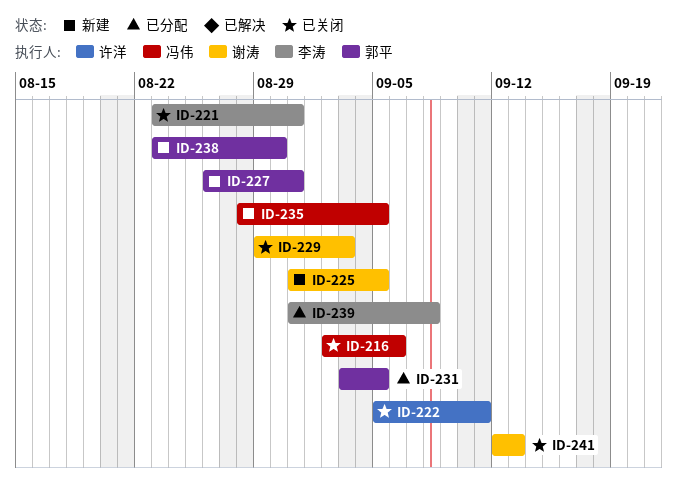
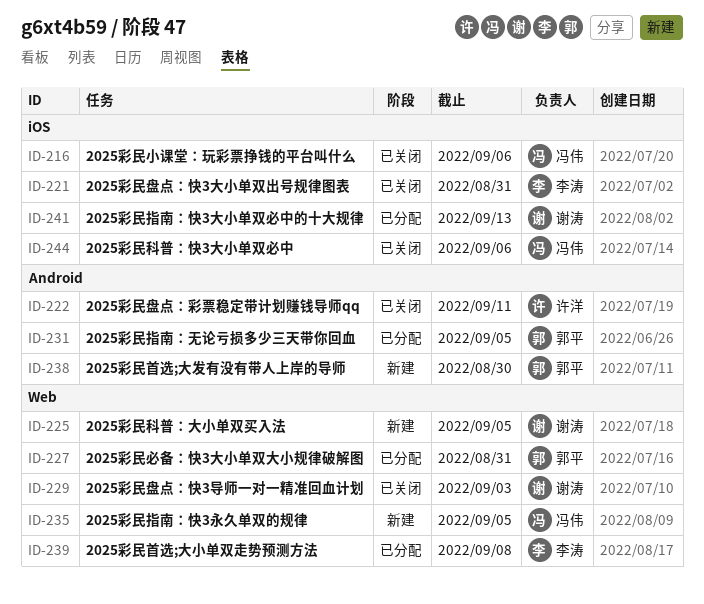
ID-227, status: 新建 -> 已分配
ID-241, status: 已关闭 -> 已分配
ID-244: none -> present

